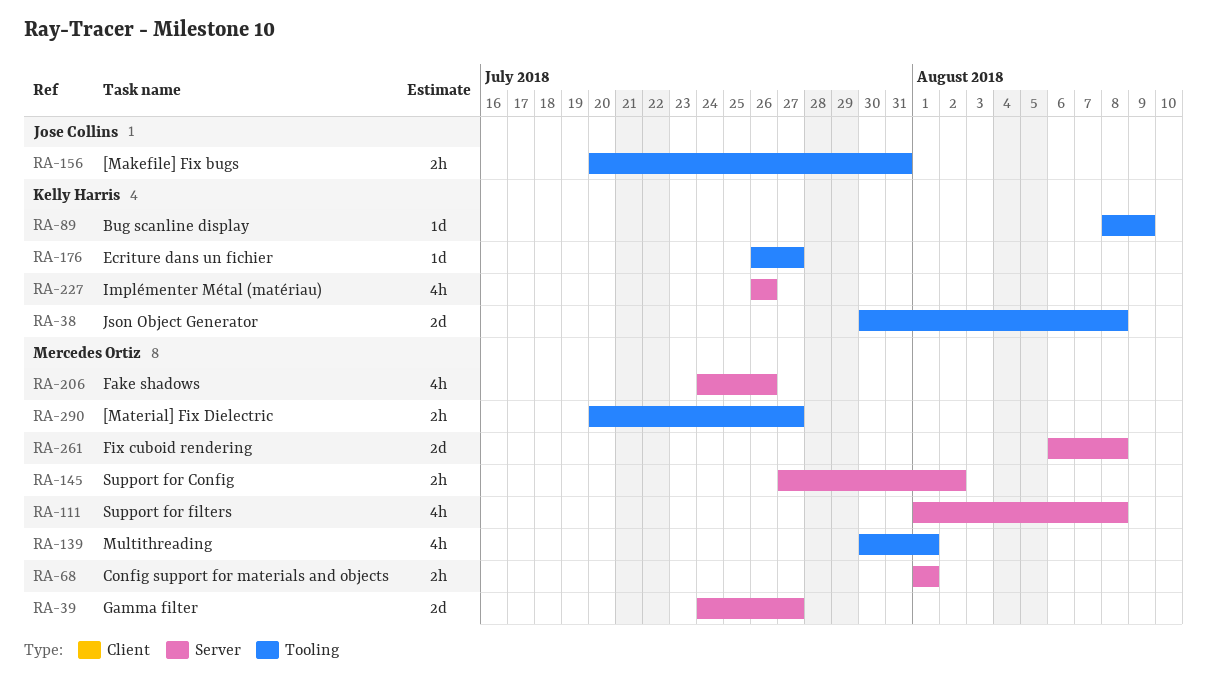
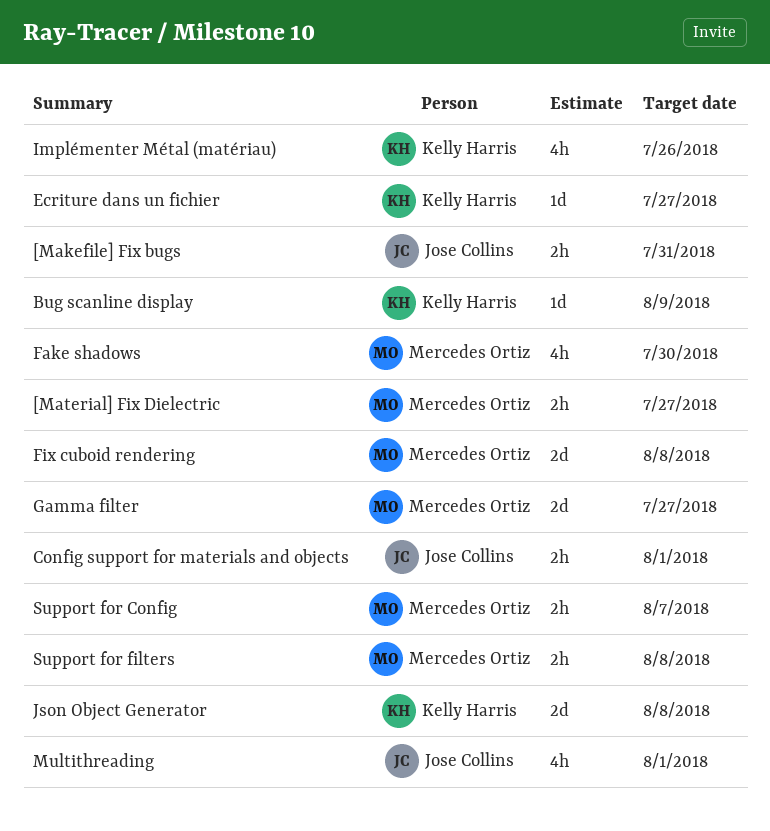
Config support for materials and objects, owner: Mercedes Ortiz -> Jose Collins
Fake shadows, due: Jul 26 -> Jul 30
Multithreading, owner: Mercedes Ortiz -> Jose Collins
Support for Config, due: Aug 2 -> Aug 7
Support for filters, estimate: 4h -> 2h

